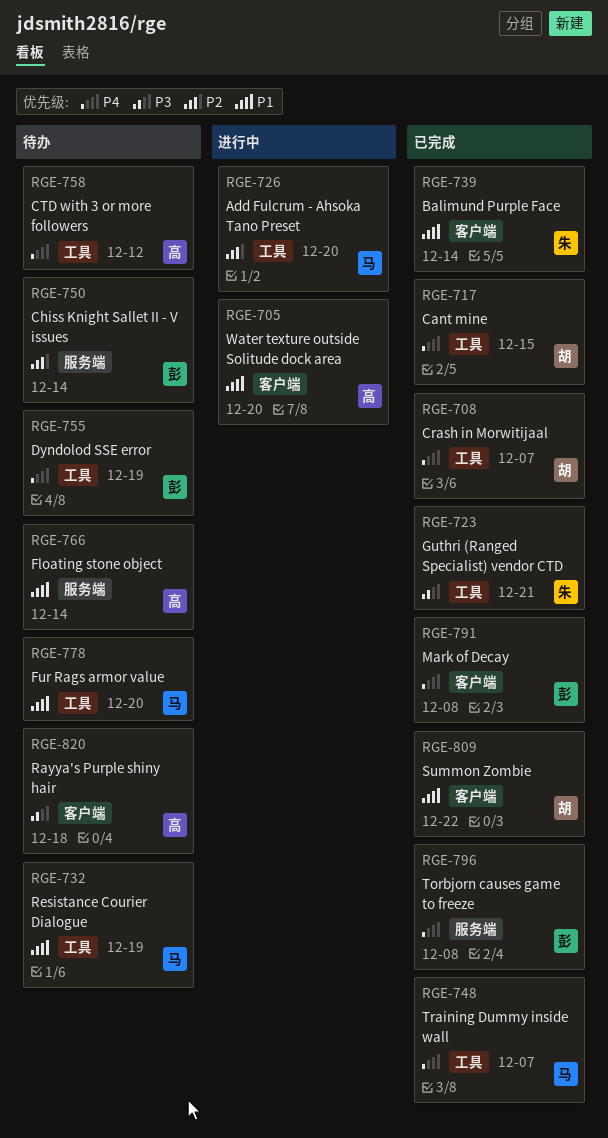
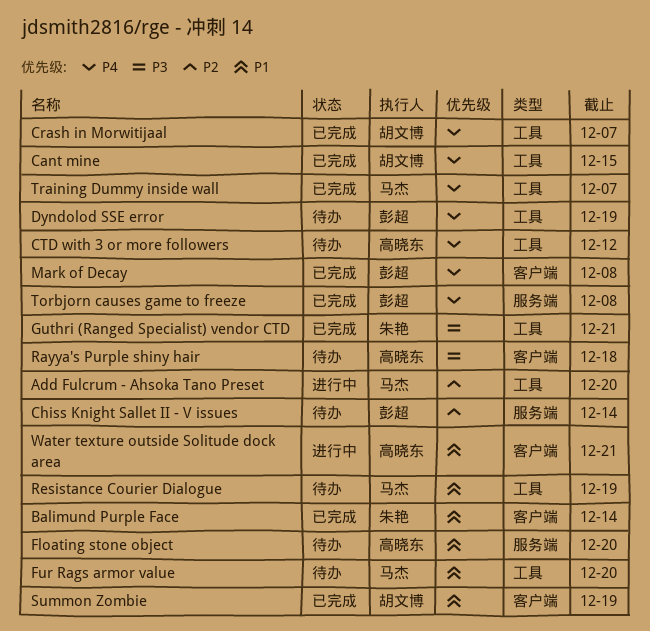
Floating stone object, due: Dec 14 -> Dec 20
Summon Zombie, due: Dec 22 -> Dec 19
Water texture outside Solitude dock area, due: Dec 20 -> Dec 21

